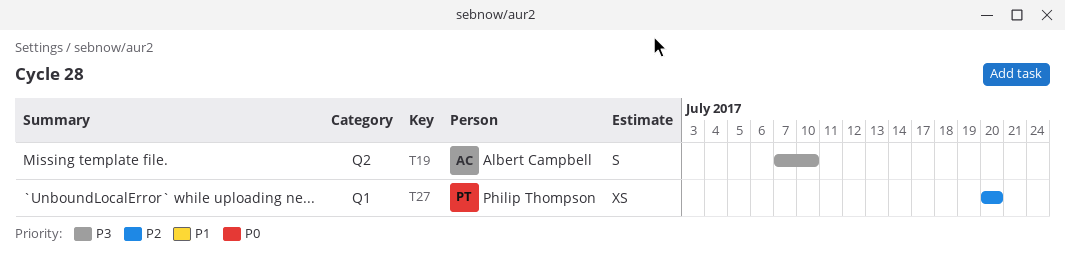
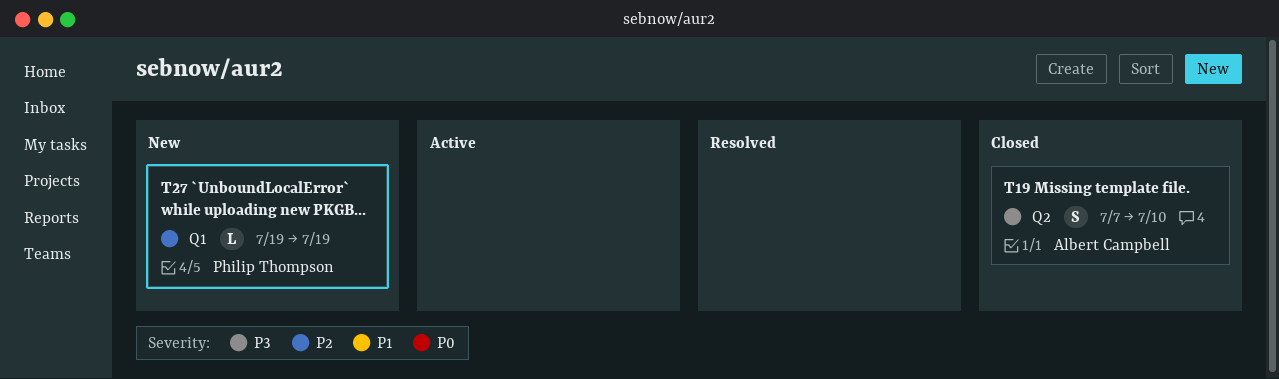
T27, estimate: XS -> L
T27, start: Jul 20 -> Jul 19
T27, due: Jul 20 -> Jul 19

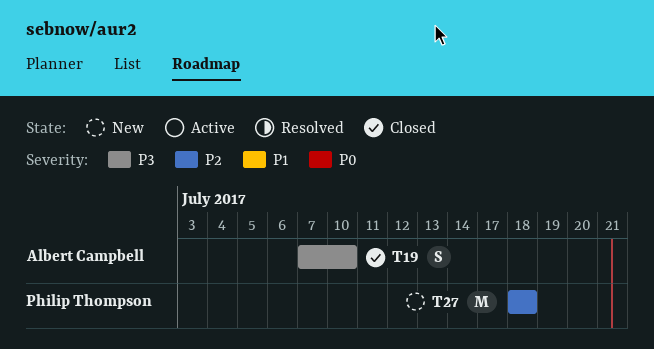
T27, estimate: L -> M
T27, start: Jul 19 -> Jul 18
T27, due: Jul 19 -> Jul 18

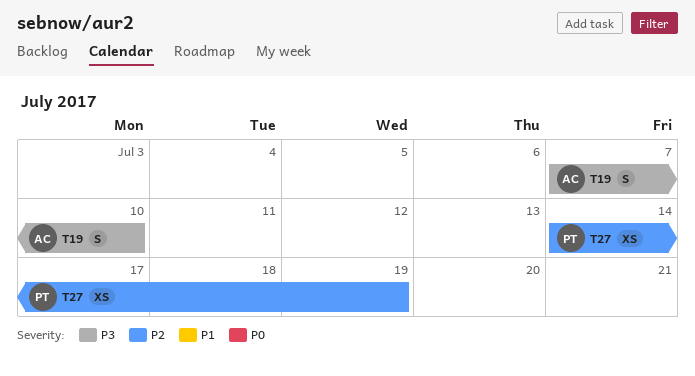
T27, estimate: M -> XS
T27, start: Jul 18 -> Jul 14
T27, due: Jul 18 -> Jul 19

